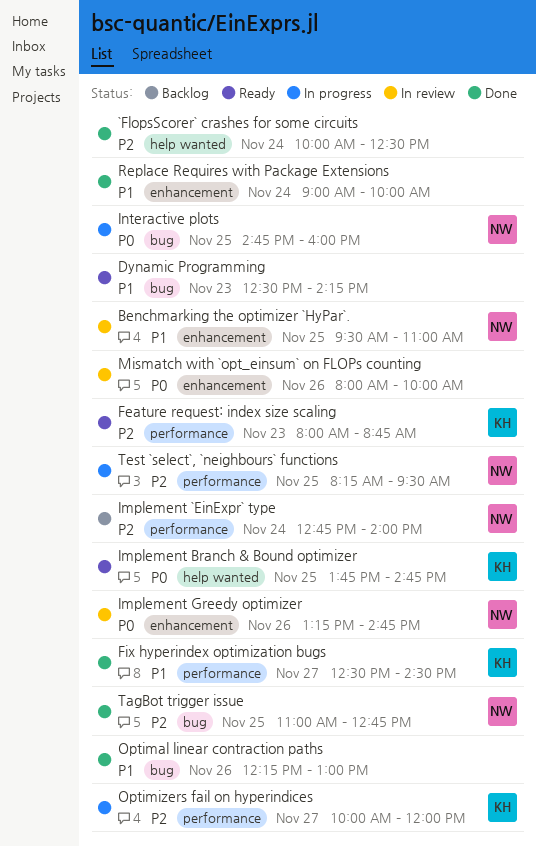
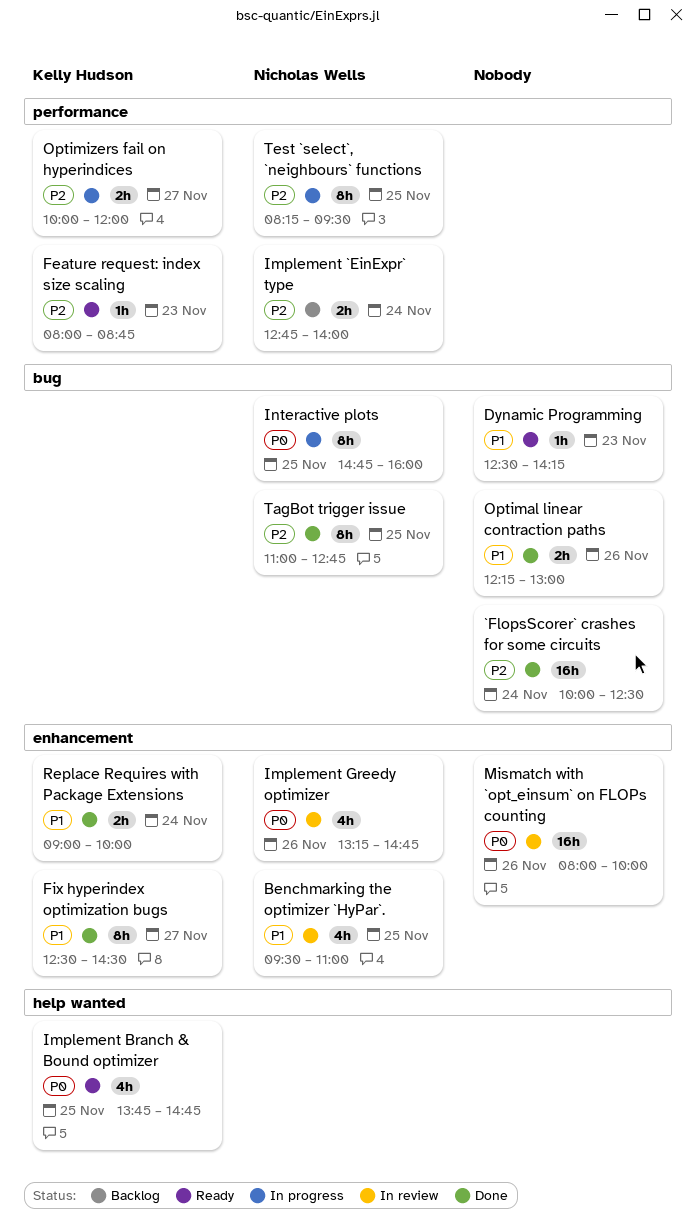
`FlopsScorer` crashes for some circuits, label: help wanted -> bug
Fix hyperindex optimization bugs, label: performance -> enhancement
Replace Requires with Package Extensions, owner: none -> Kelly Hudson

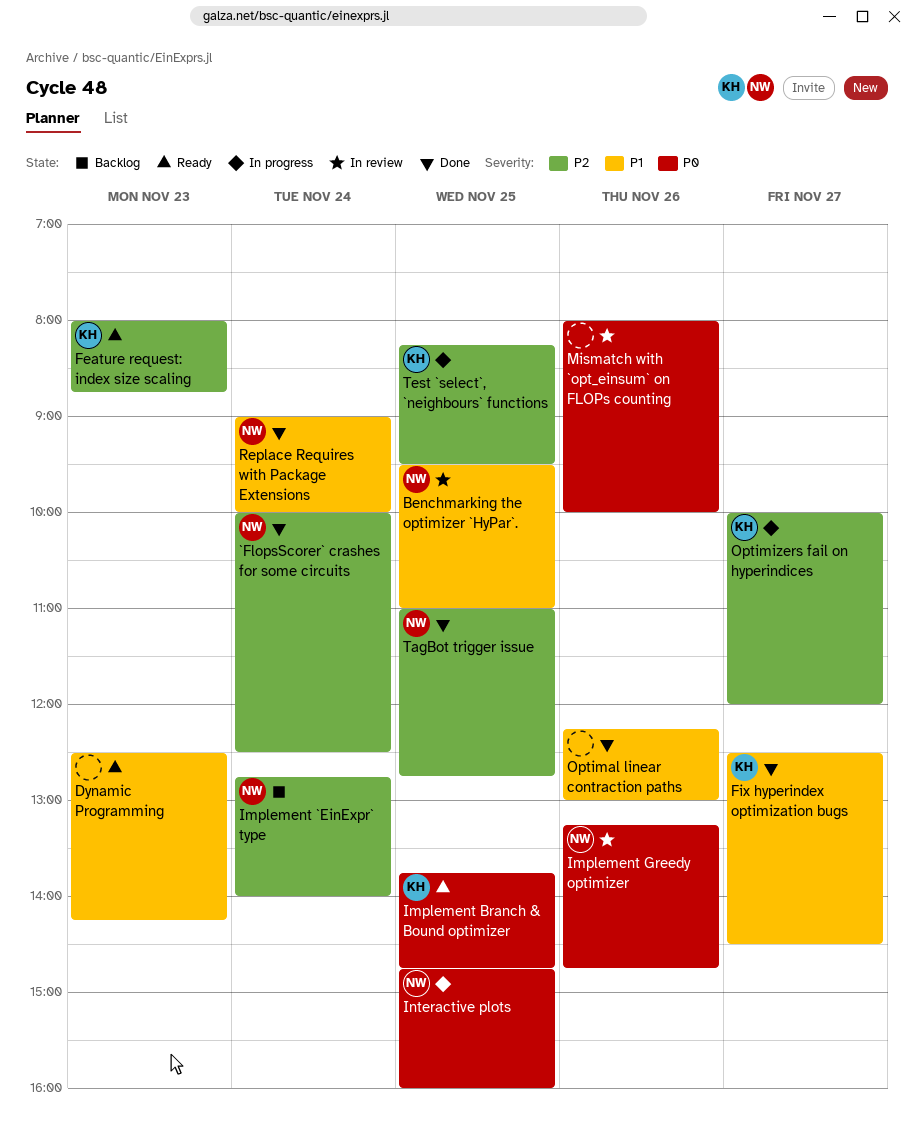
`FlopsScorer` crashes for some circuits, owner: none -> Nicholas Wells
Replace Requires with Package Extensions, owner: Kelly Hudson -> Nicholas Wells
Test `select`, `neighbours` functions, owner: Nicholas Wells -> Kelly Hudson

